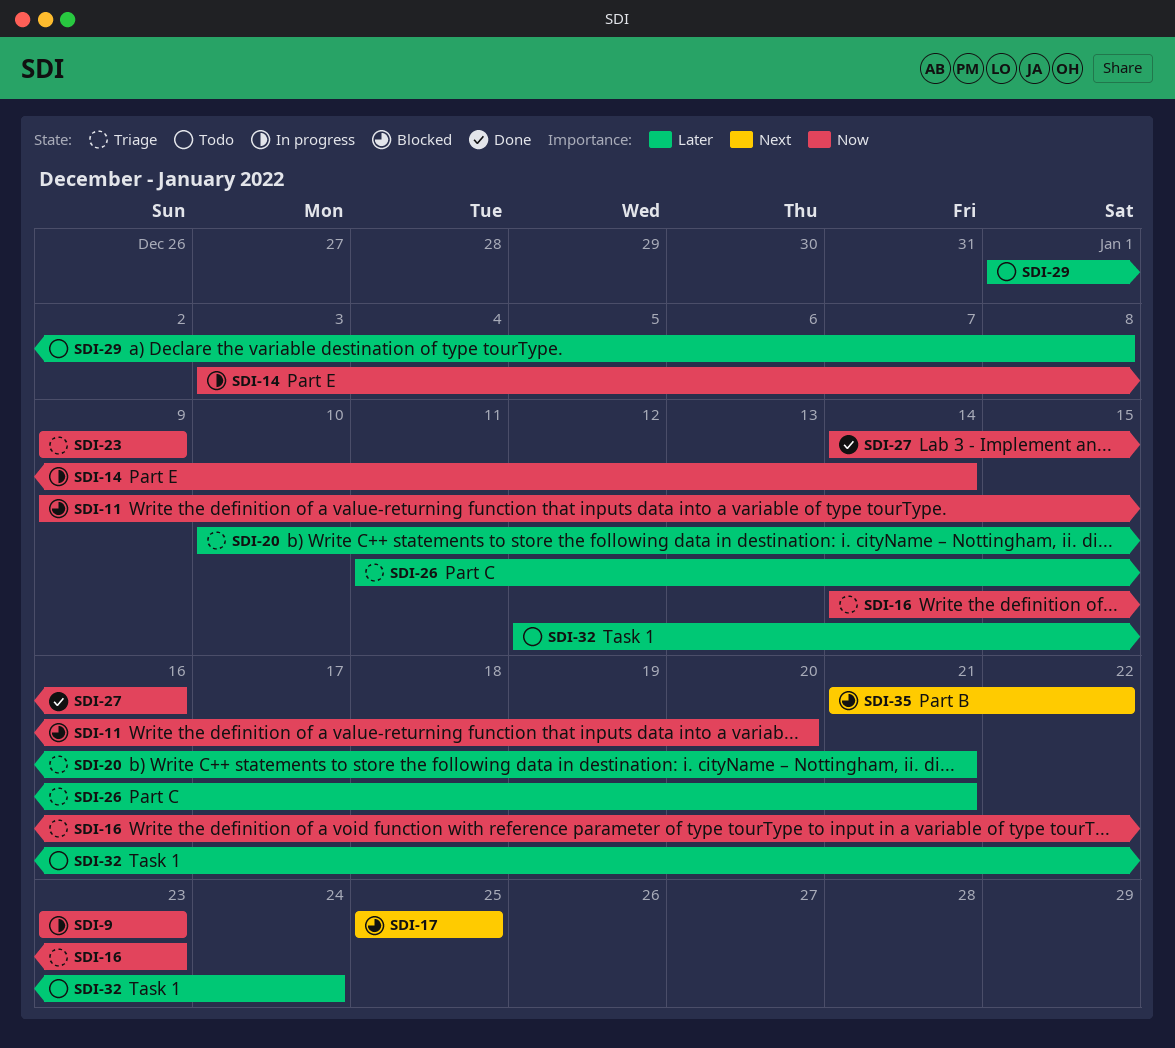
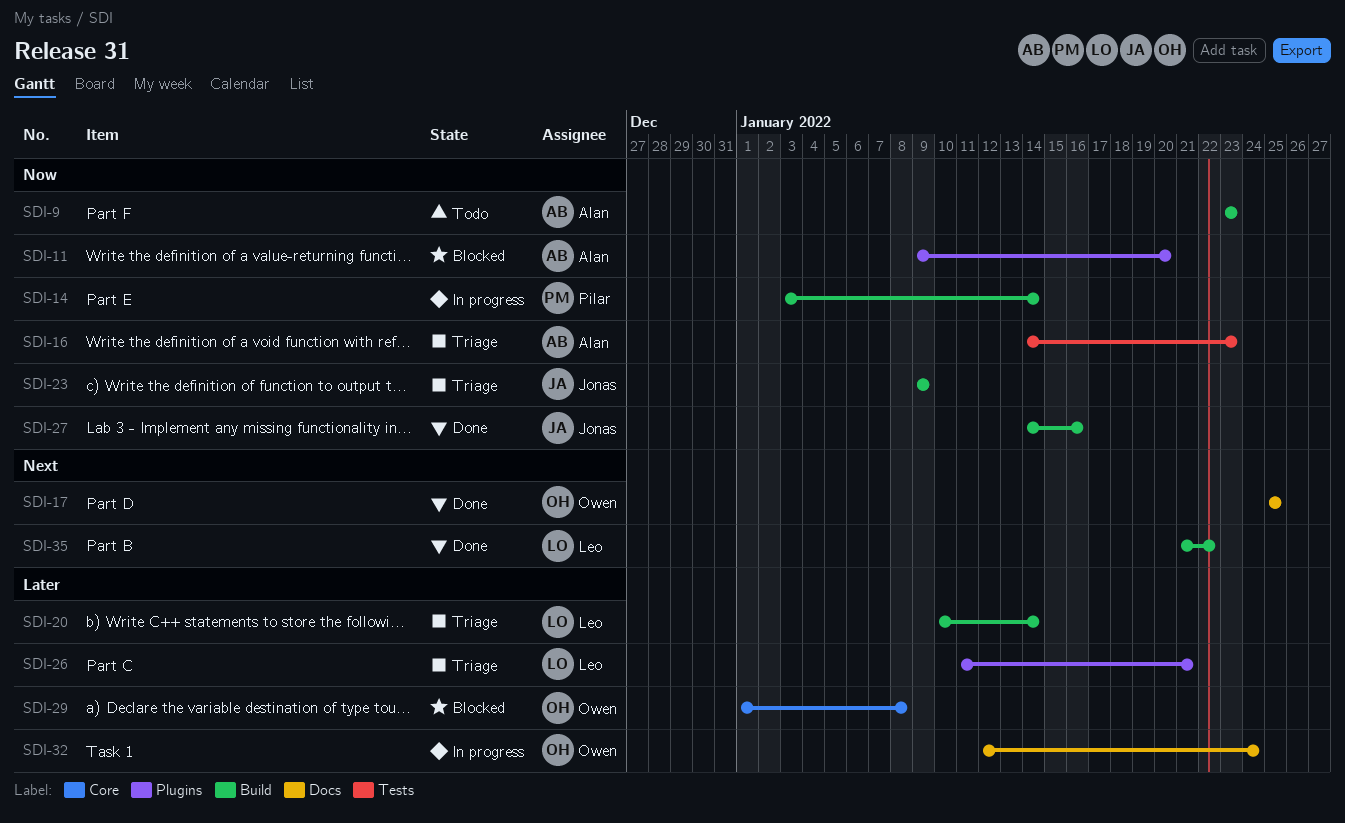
SDI-9, status: In progress -> Todo
SDI-17, status: Blocked -> Done
SDI-20, due: Jan 21 -> Jan 14
SDI-29, status: Todo -> Blocked
SDI-32, status: Todo -> In progress
SDI-35, status: Blocked -> Done

